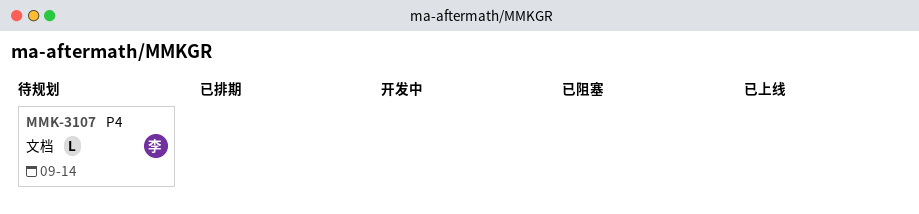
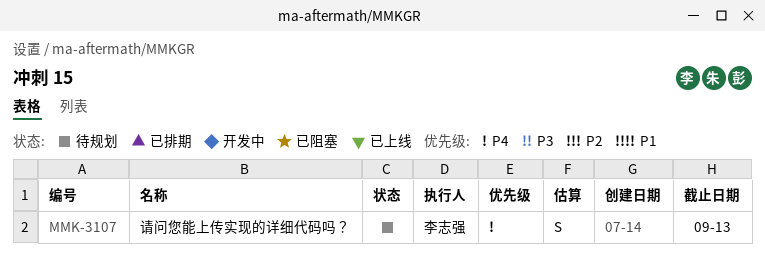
MMK-3107, estimate: L -> S
MMK-3107, due: Sep 14 -> Sep 13

